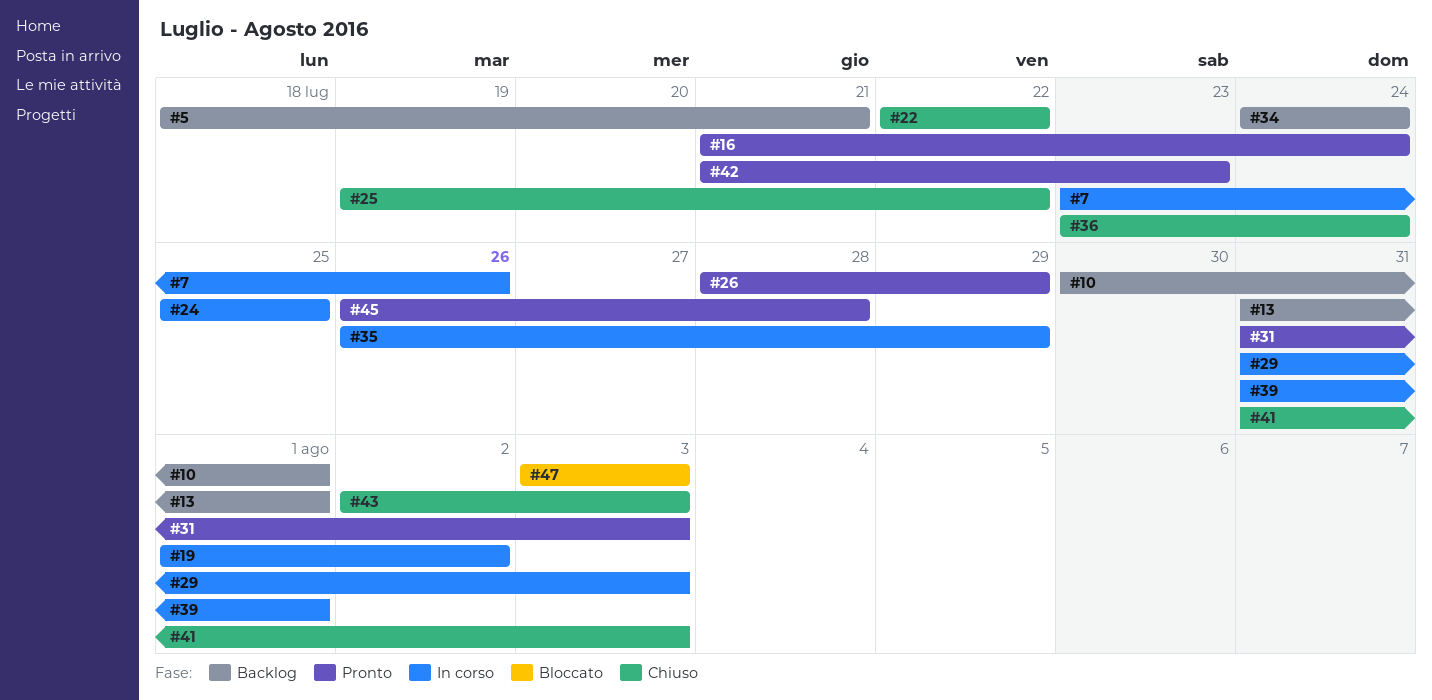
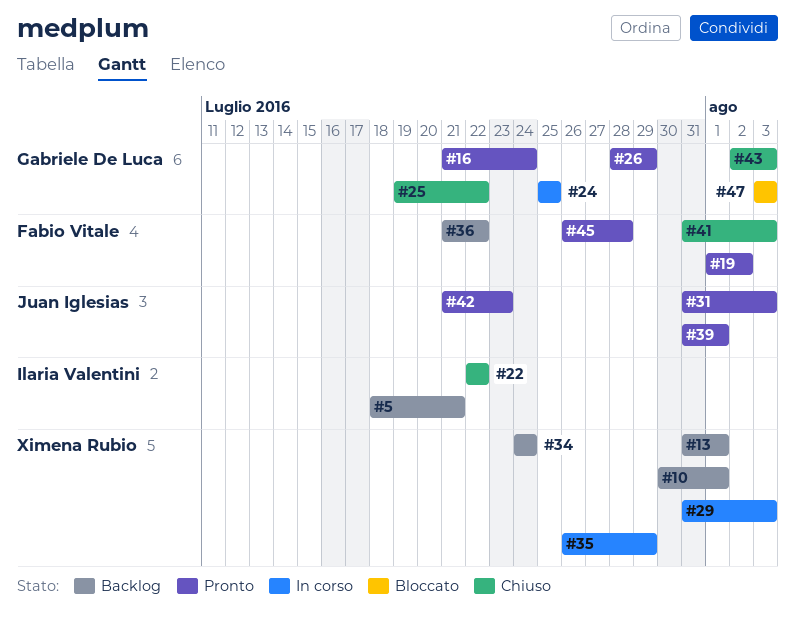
#7: present -> none
#19, status: In corso -> Pronto
#36, status: Chiuso -> Backlog
#36, start: Jul 23 -> Jul 21
#36, due: Jul 24 -> Jul 22
#39, status: In corso -> Pronto

